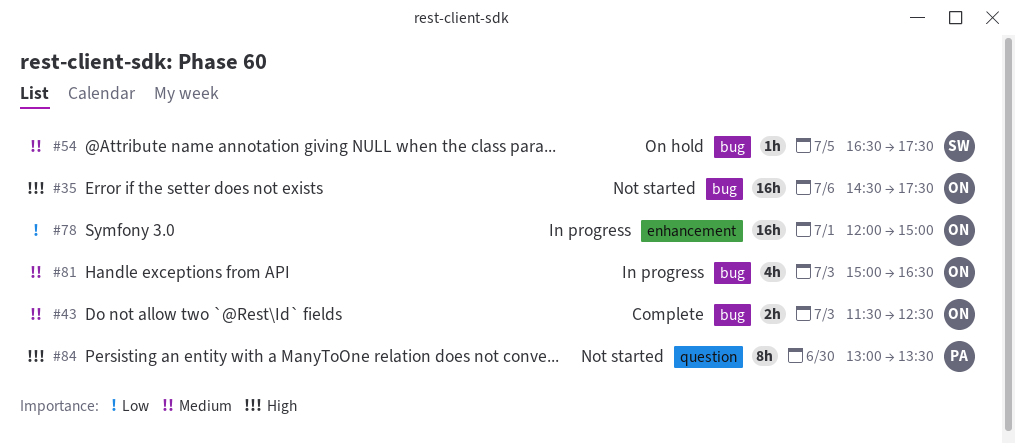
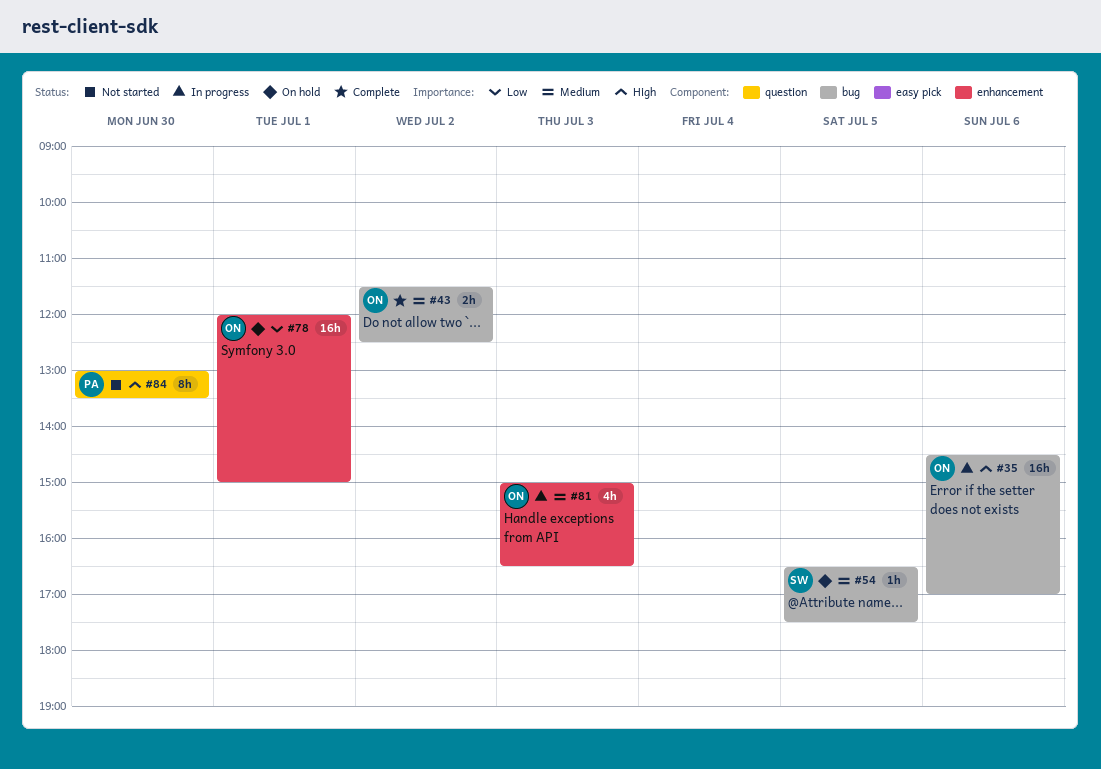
#35, status: Not started -> In progress
#35, ends: 17:30 -> 17:00
#43, day: Jul 3 -> Jul 2
#78, status: In progress -> On hold
#81, label: bug -> enhancement

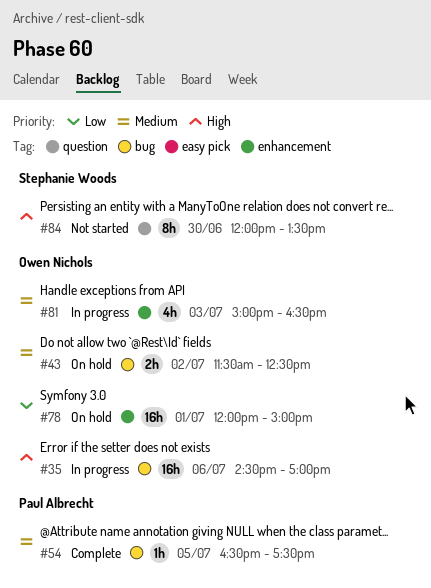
#43, status: Complete -> On hold
#54, status: On hold -> Complete
#54, owner: Stephanie Woods -> Paul Albrecht
#84, owner: Paul Albrecht -> Stephanie Woods
#84, begins: 13:00 -> 12:00

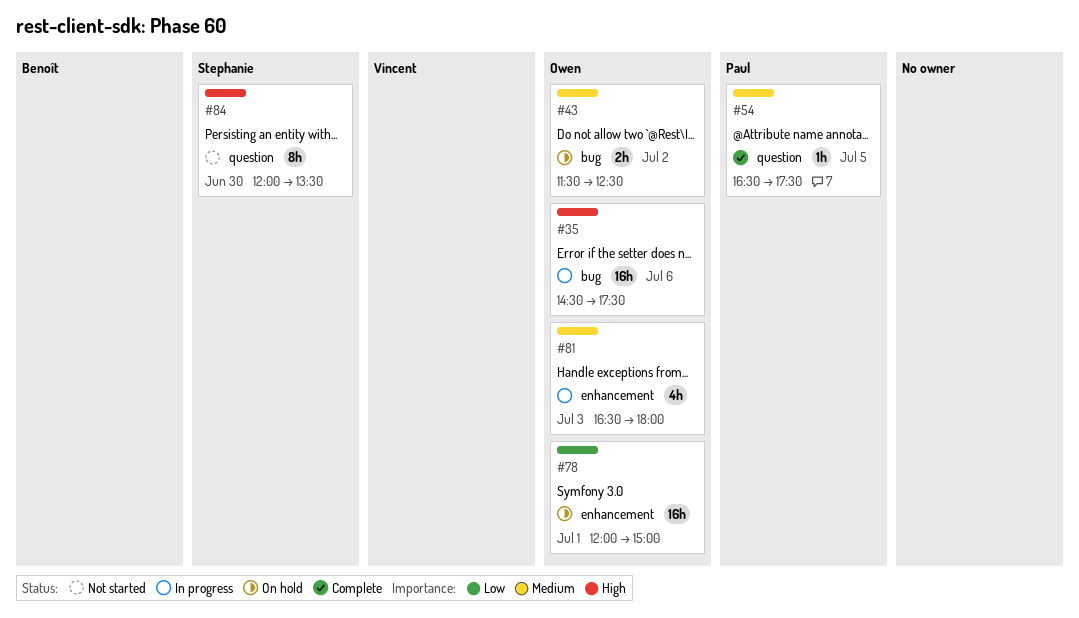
#35, ends: 17:00 -> 17:30
#54, label: bug -> question
#81, begins: 15:00 -> 16:30
#81, ends: 16:30 -> 18:00

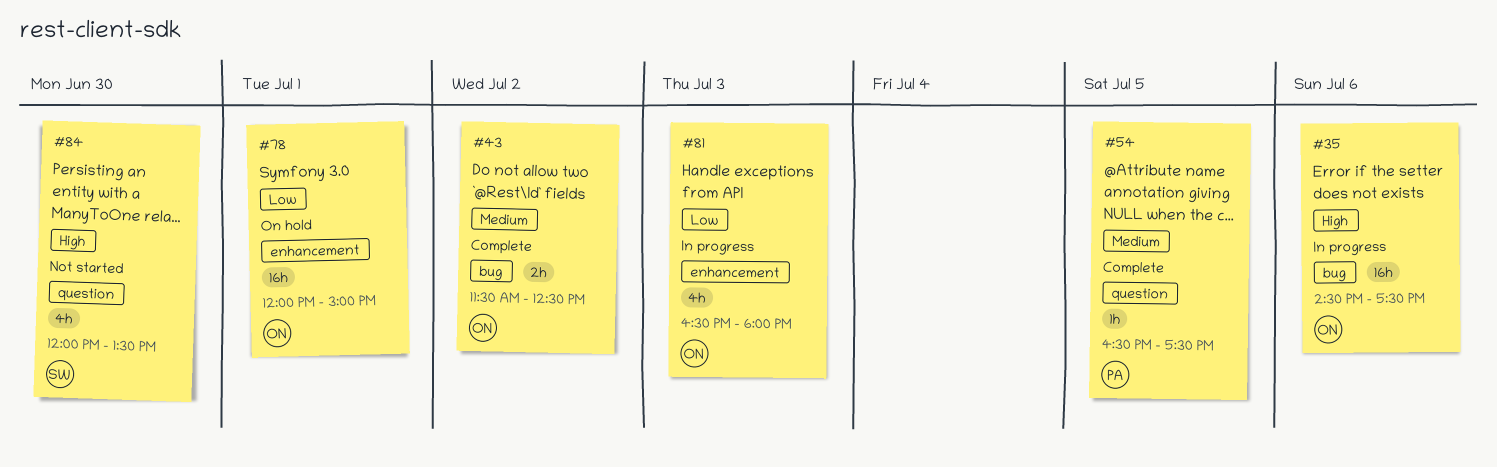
#43, status: On hold -> Complete
#81, priority: Medium -> Low
#84, estimate: 8h -> 4h

